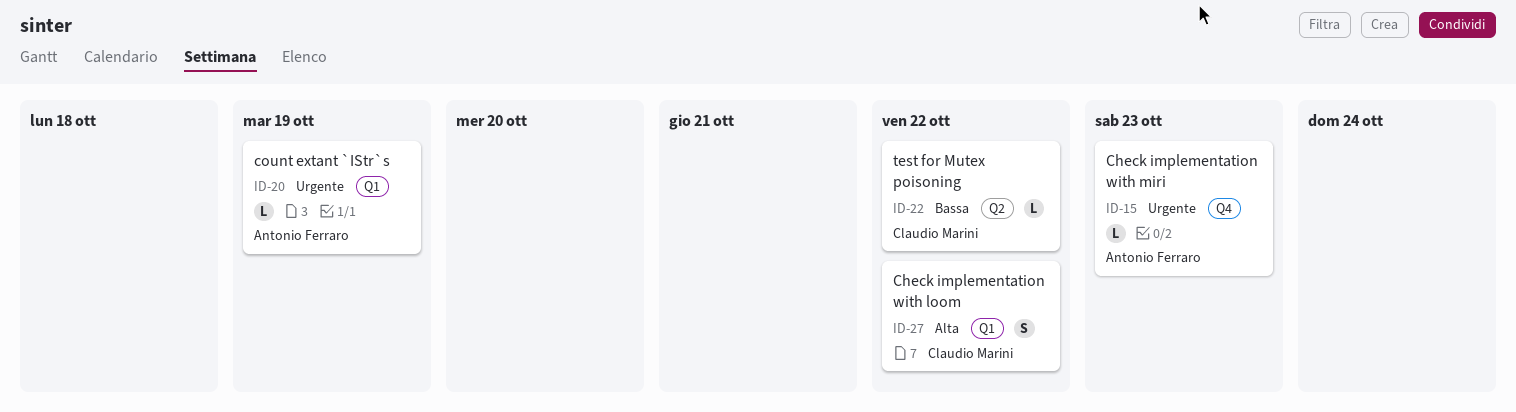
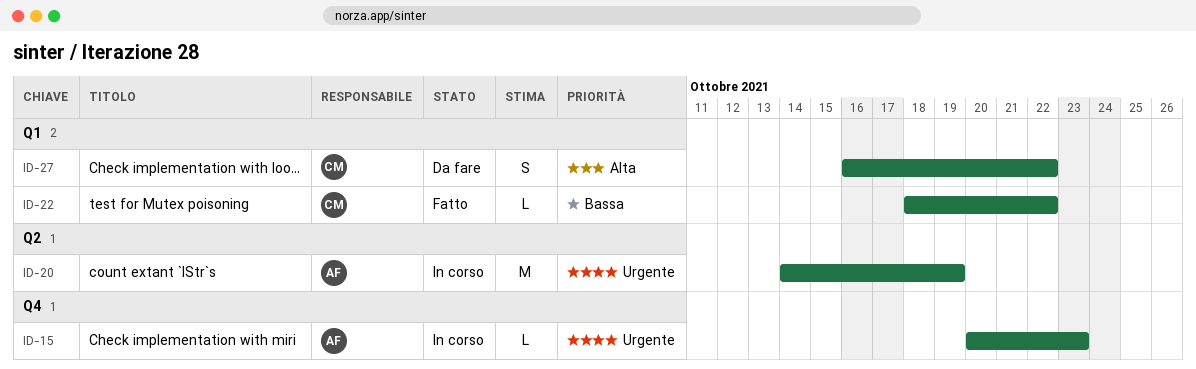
ID-20, label: Q1 -> Q2
ID-20, estimate: L -> M
ID-22, label: Q2 -> Q1

